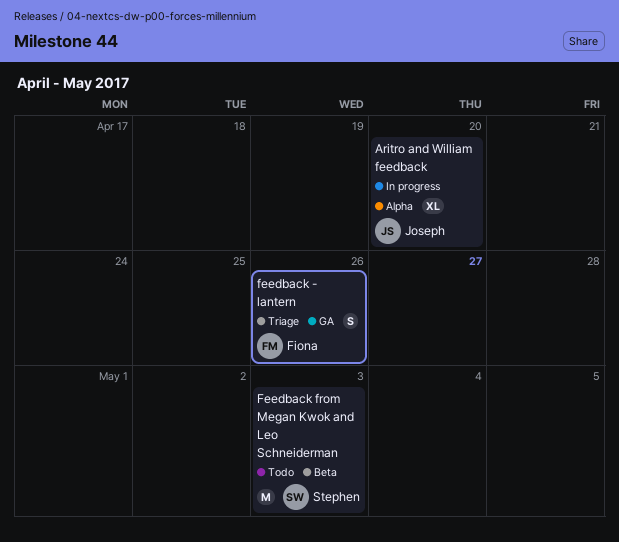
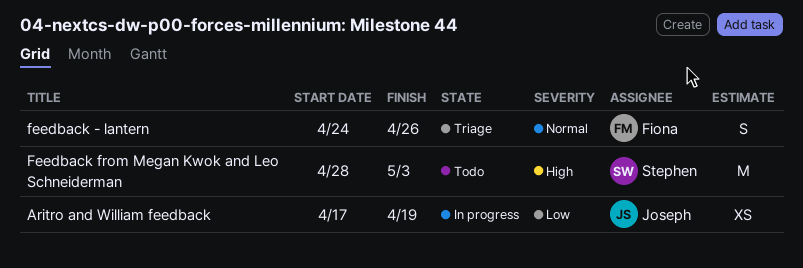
Aritro and William feedback, estimate: XL -> XS
Aritro and William feedback, due: Apr 20 -> Apr 19

